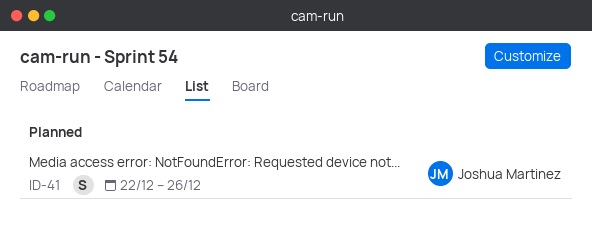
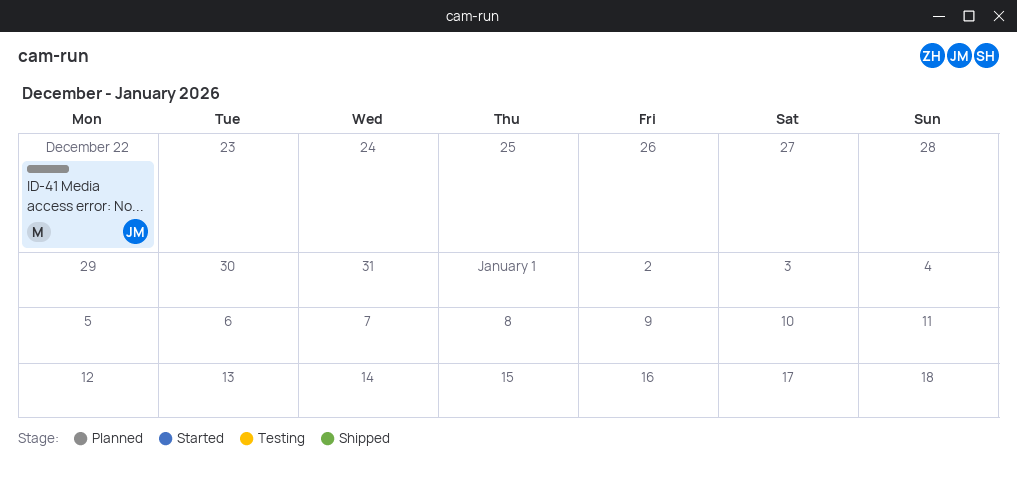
ID-41, estimate: S -> M
ID-41, due: Dec 26 -> Dec 22

